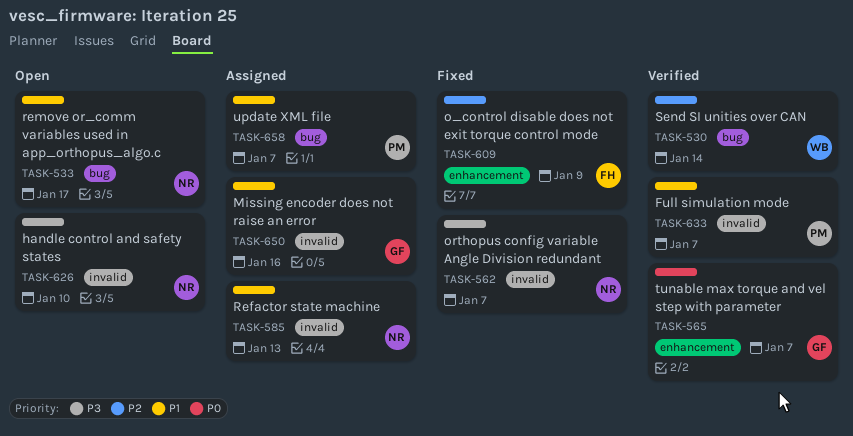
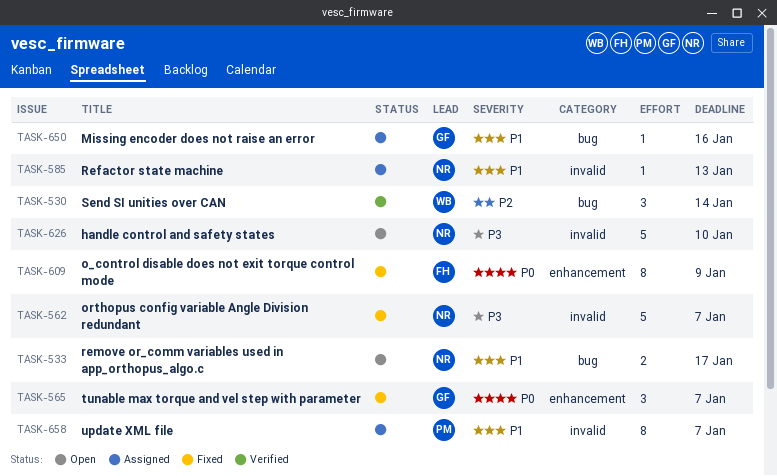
TASK-565, status: Verified -> Fixed
TASK-609, priority: P2 -> P0
TASK-633: present -> none
TASK-650, label: invalid -> bug
TASK-658, label: bug -> invalid

